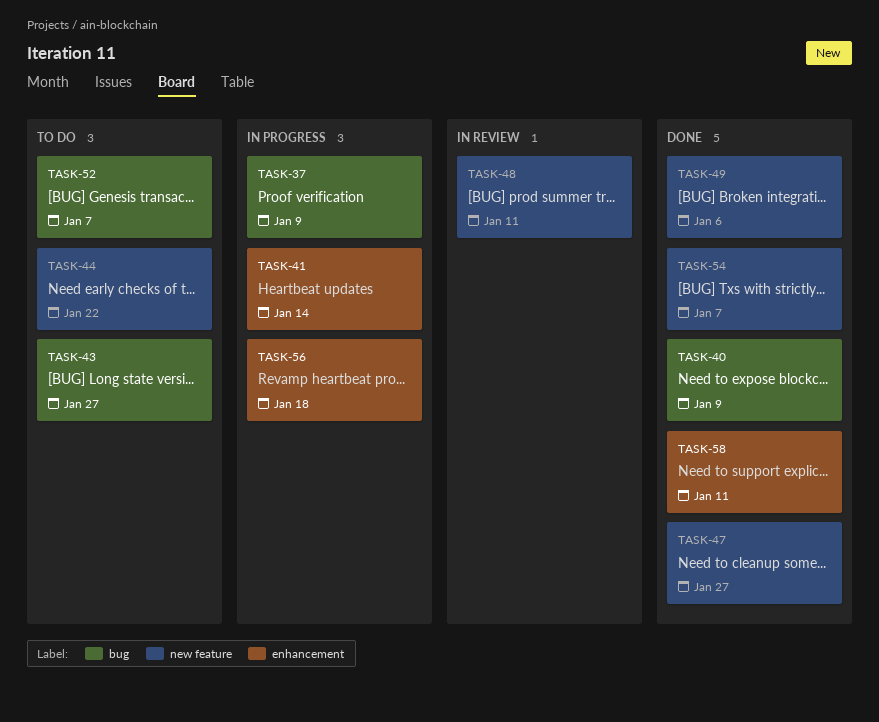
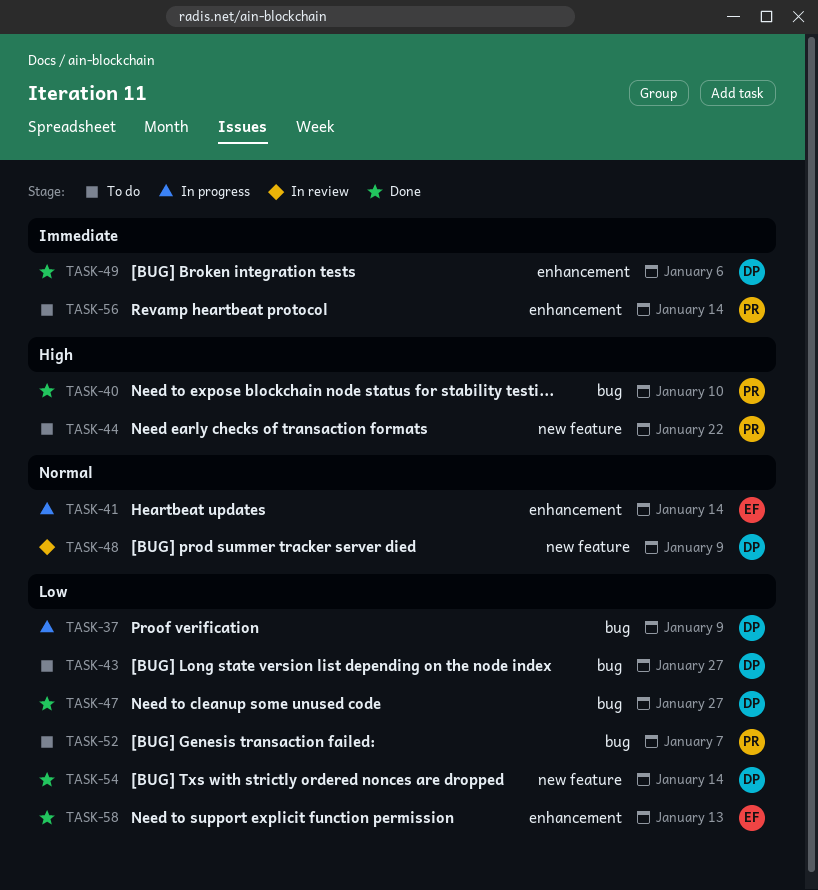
TASK-40, due: Jan 9 -> Jan 10
TASK-47, label: new feature -> bug
TASK-48, due: Jan 11 -> Jan 9
TASK-49, label: new feature -> enhancement
TASK-54, due: Jan 7 -> Jan 14
TASK-56, status: In progress -> To do
TASK-56, due: Jan 18 -> Jan 14
TASK-58, due: Jan 11 -> Jan 13

